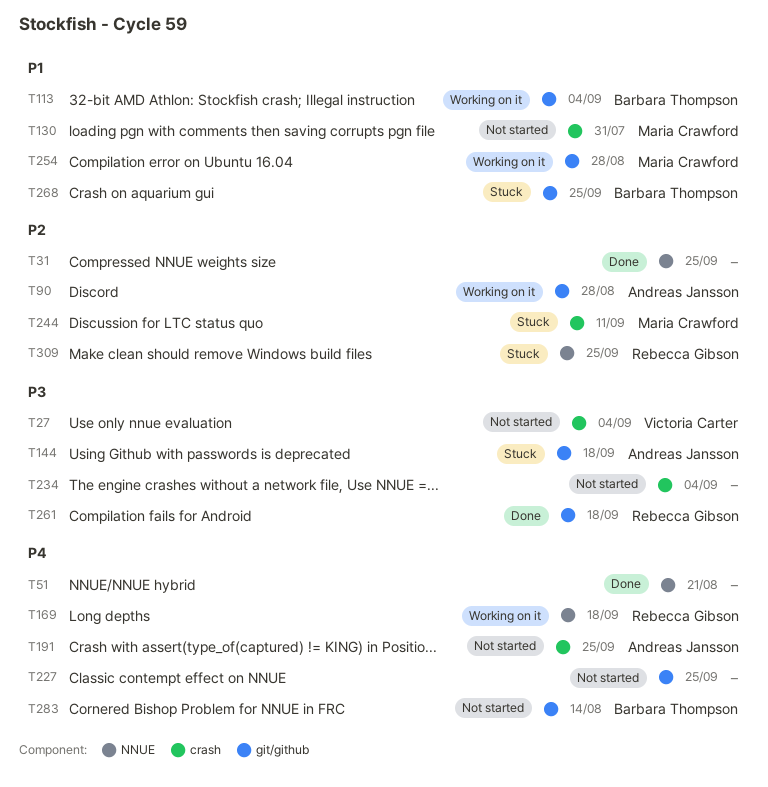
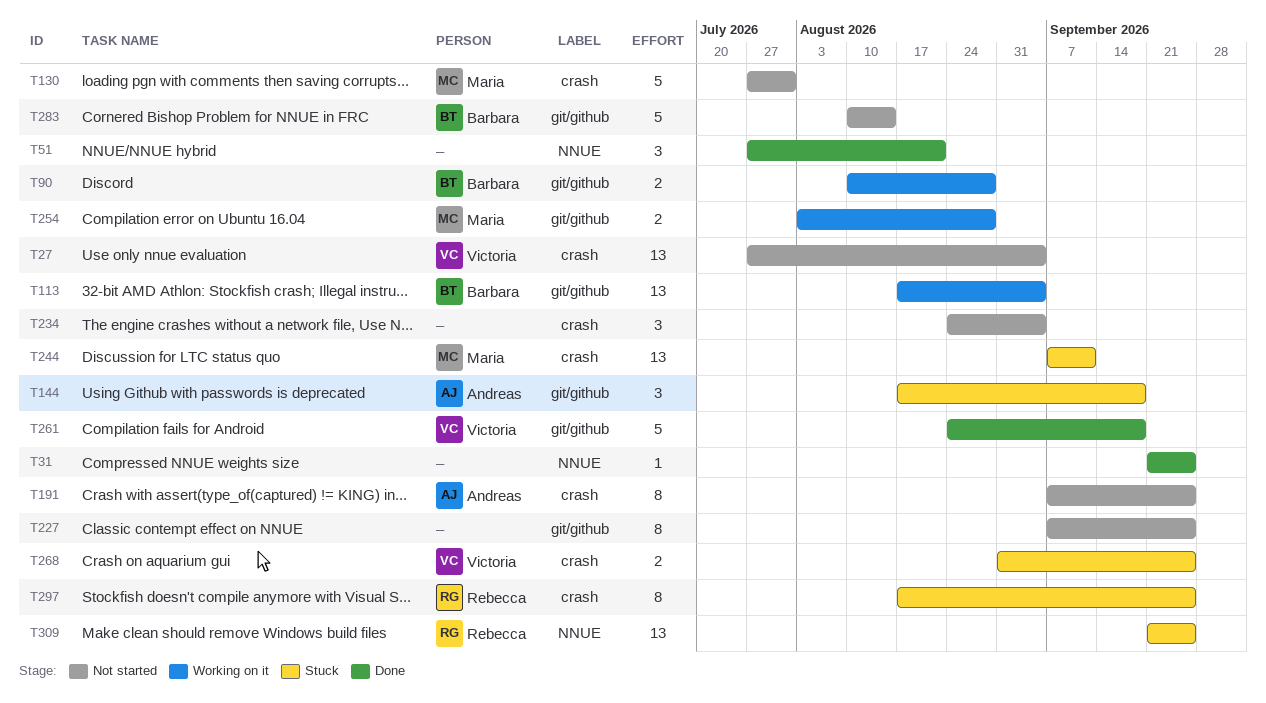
T90, owner: Andreas Jansson -> Barbara Thompson
T169: present -> none
T261, owner: Rebecca Gibson -> Victoria Carter
T268, owner: Barbara Thompson -> Victoria Carter
T268, label: git/github -> crash
T297: none -> present

